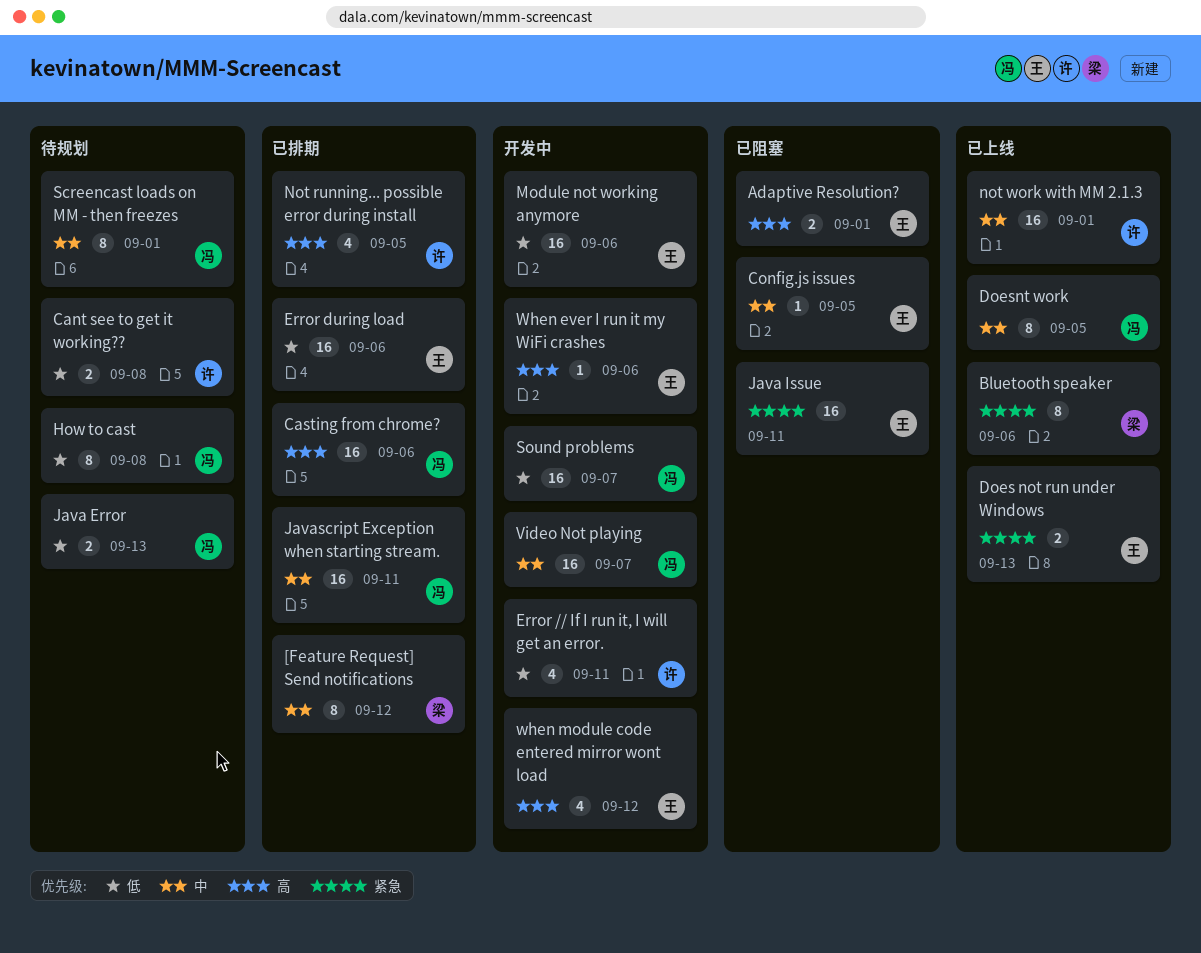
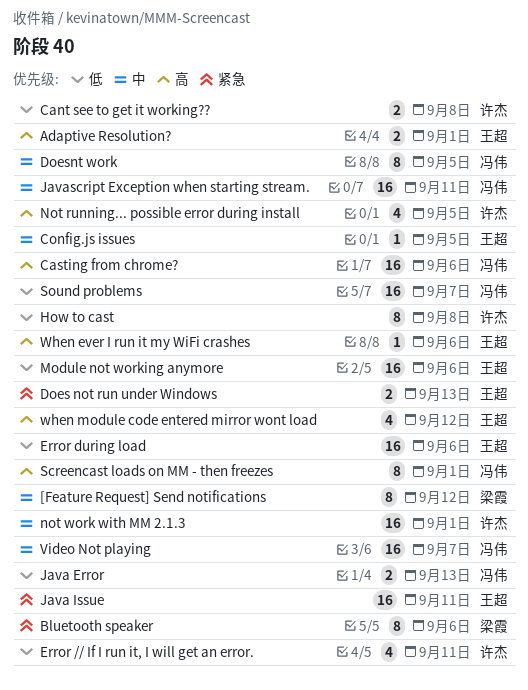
How to cast, owner: 冯伟 -> 许杰
Screencast loads on MM - then freezes, priority: 中 -> 高

